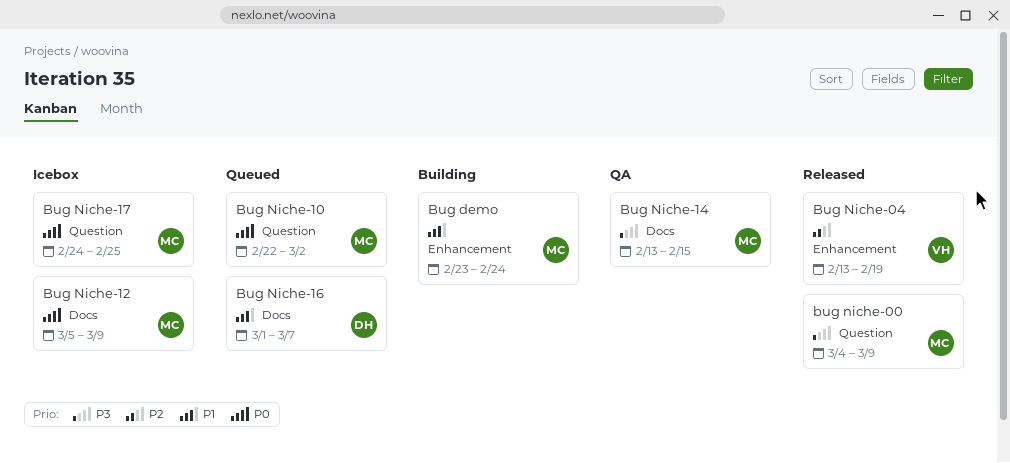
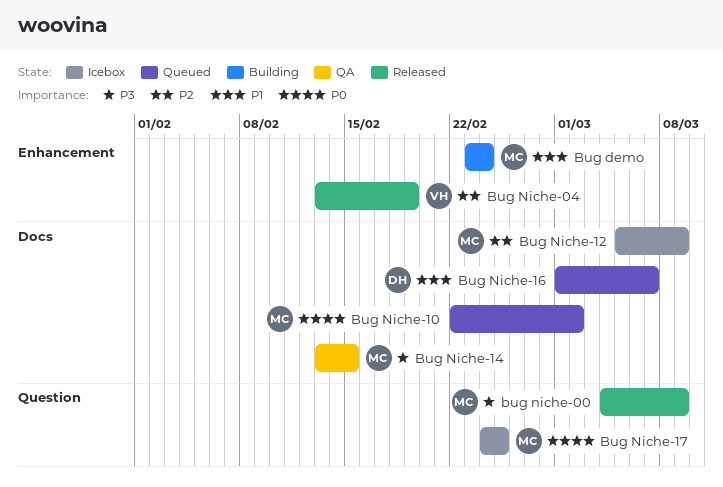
Bug Niche-10, label: Question -> Docs
Bug Niche-12, priority: P0 -> P2

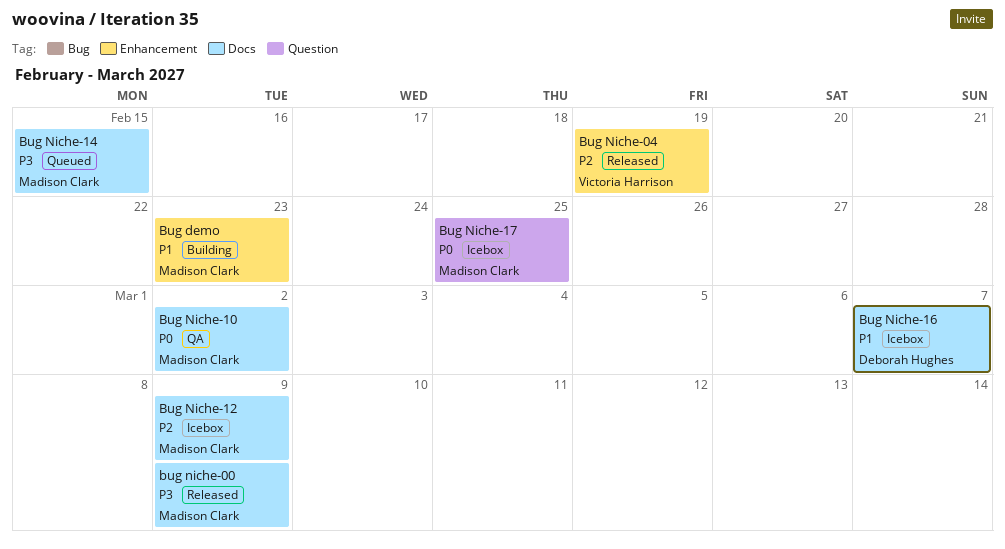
Bug demo, due: Feb 24 -> Feb 23
bug niche-00, label: Question -> Docs
Bug Niche-10, status: Queued -> QA
Bug Niche-14, status: QA -> Queued
Bug Niche-16, status: Queued -> Icebox

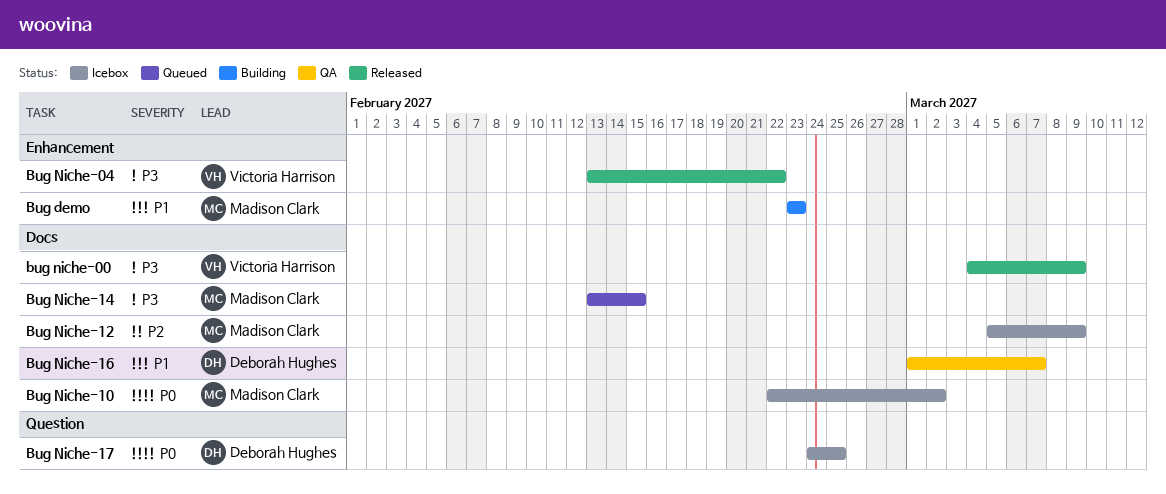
bug niche-00, owner: Madison Clark -> Victoria Harrison
Bug Niche-04, priority: P2 -> P3
Bug Niche-04, due: Feb 19 -> Feb 22
Bug Niche-10, status: QA -> Icebox
Bug Niche-16, status: Icebox -> QA
Bug Niche-17, owner: Madison Clark -> Deborah Hughes

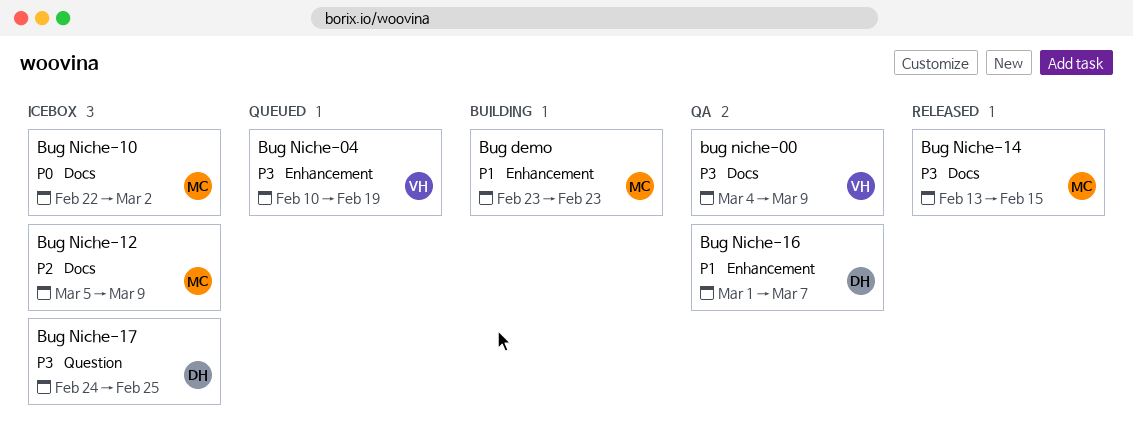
bug niche-00, status: Released -> QA
Bug Niche-04, status: Released -> Queued
Bug Niche-04, start: Feb 13 -> Feb 10
Bug Niche-04, due: Feb 22 -> Feb 19
Bug Niche-14, status: Queued -> Released
Bug Niche-16, label: Docs -> Enhancement
Bug Niche-17, priority: P0 -> P3

